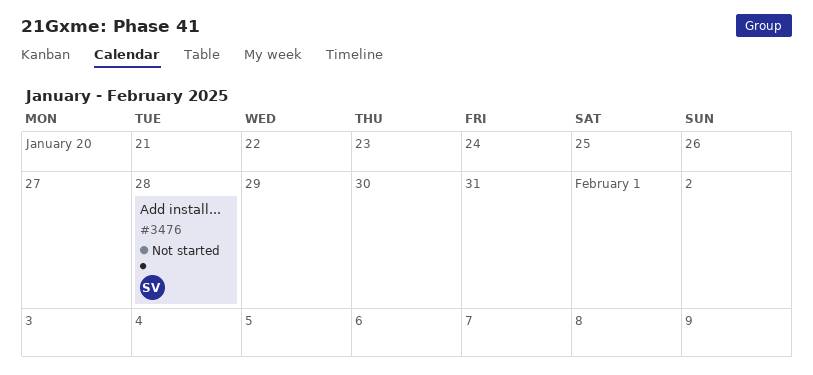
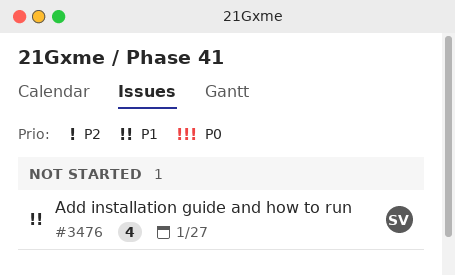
#3476, estimate: 1 -> 4
#3476, due: Jan 28 -> Jan 27

